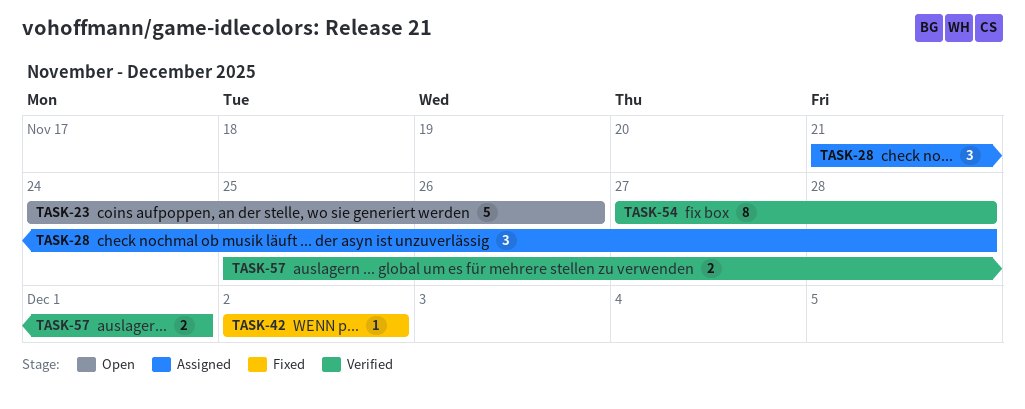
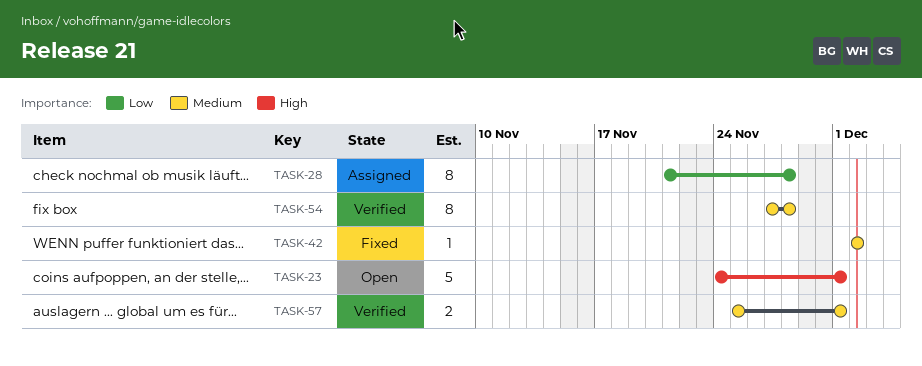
TASK-23, due: Nov 26 -> Dec 1
TASK-28, estimate: 3 -> 8

